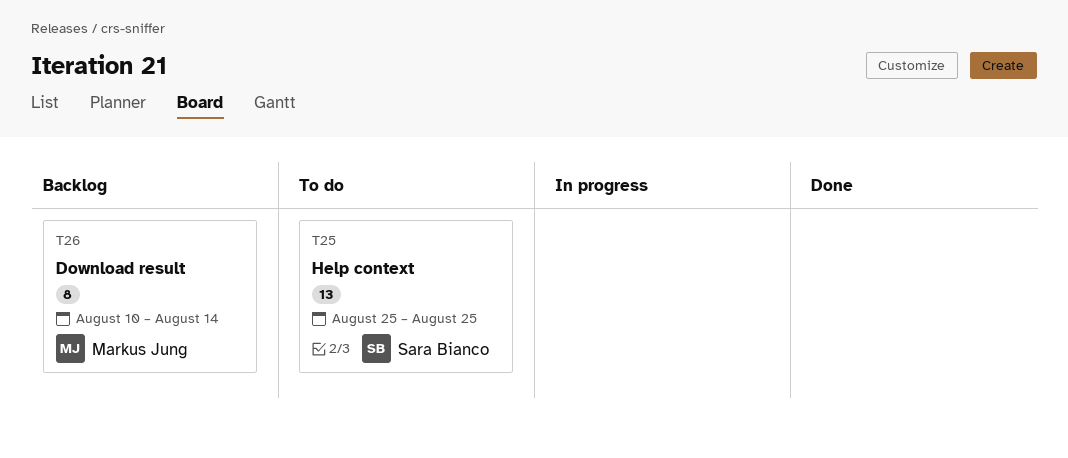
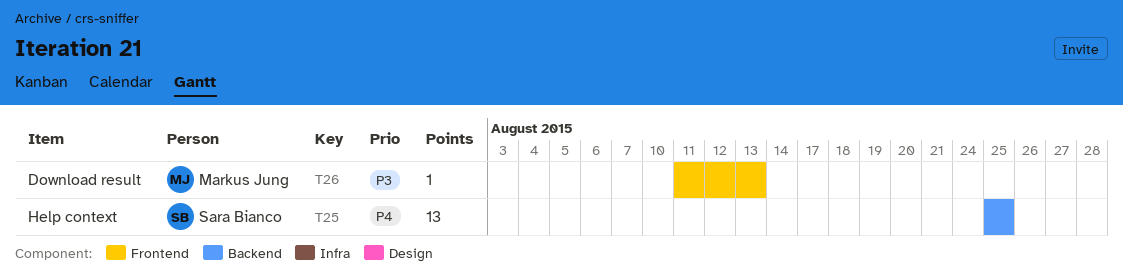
T26, estimate: 8 -> 1
T26, start: Aug 10 -> Aug 11
T26, due: Aug 14 -> Aug 13

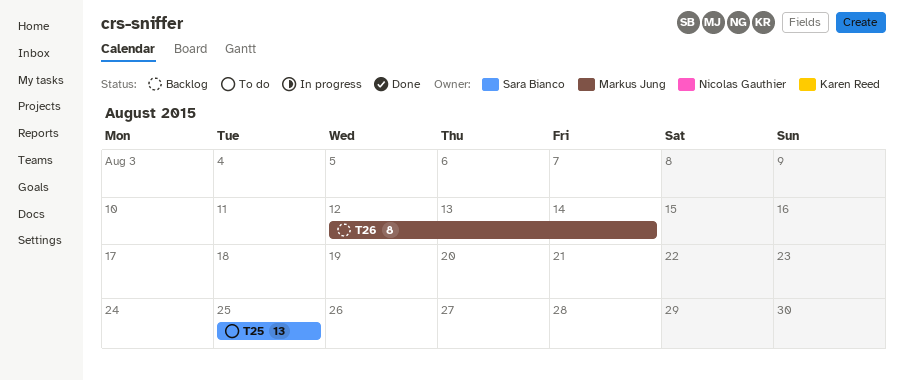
T26, estimate: 1 -> 8
T26, start: Aug 11 -> Aug 12
T26, due: Aug 13 -> Aug 14

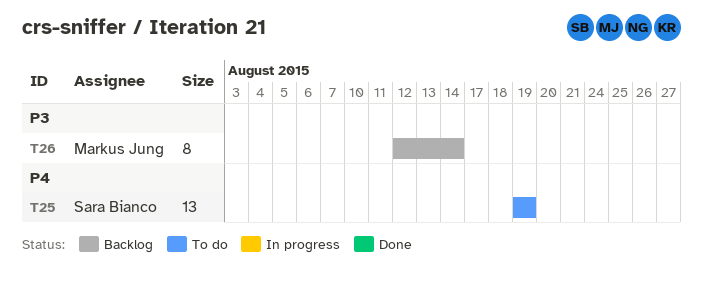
T25, start: Aug 25 -> Aug 19
T25, due: Aug 25 -> Aug 19

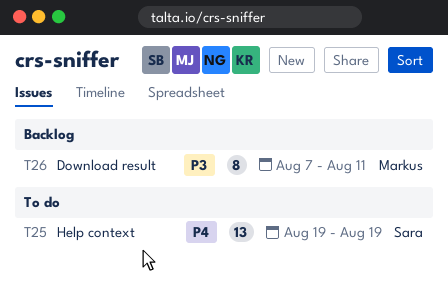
T26, start: Aug 12 -> Aug 7
T26, due: Aug 14 -> Aug 11

